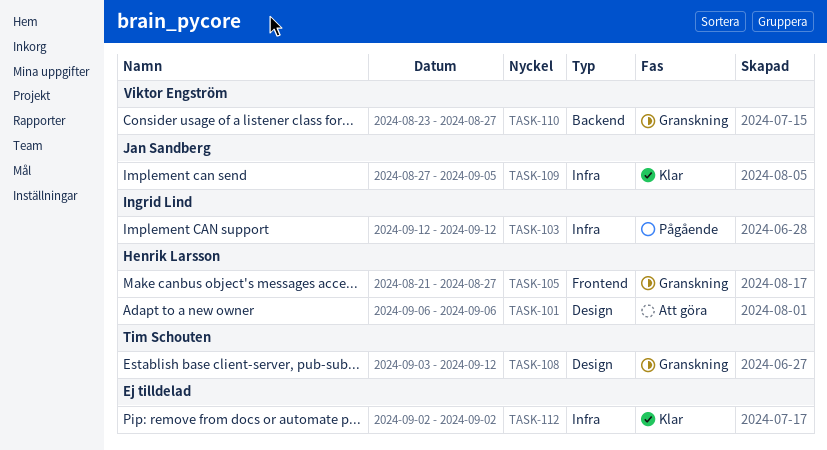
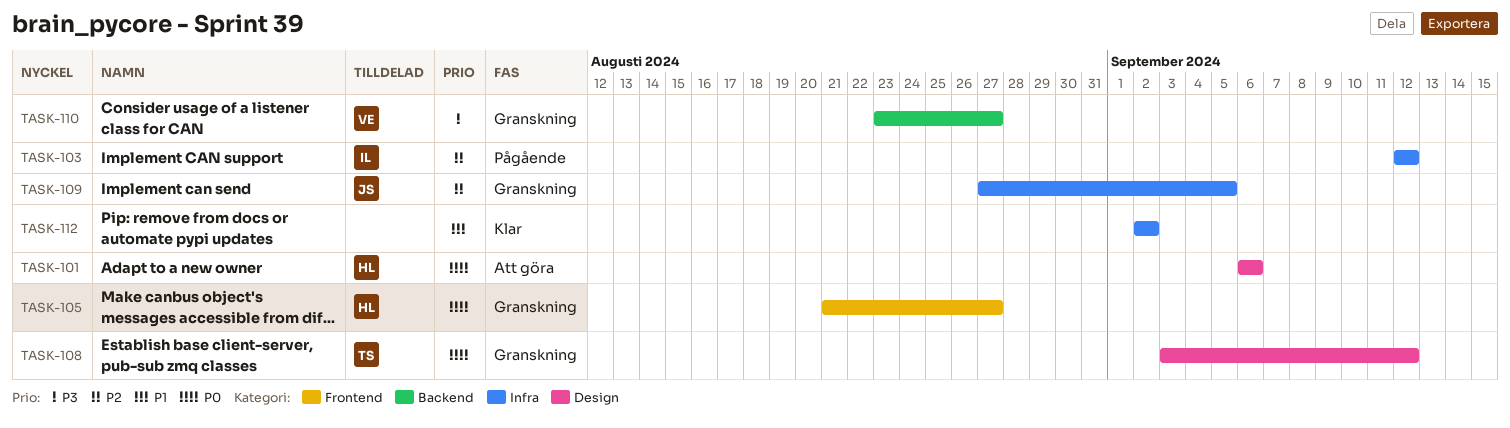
TASK-109, status: Klar -> Granskning

